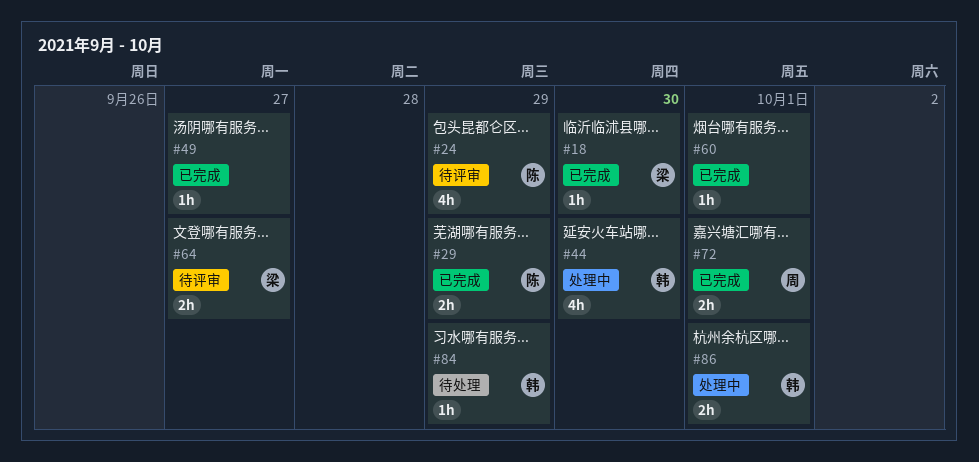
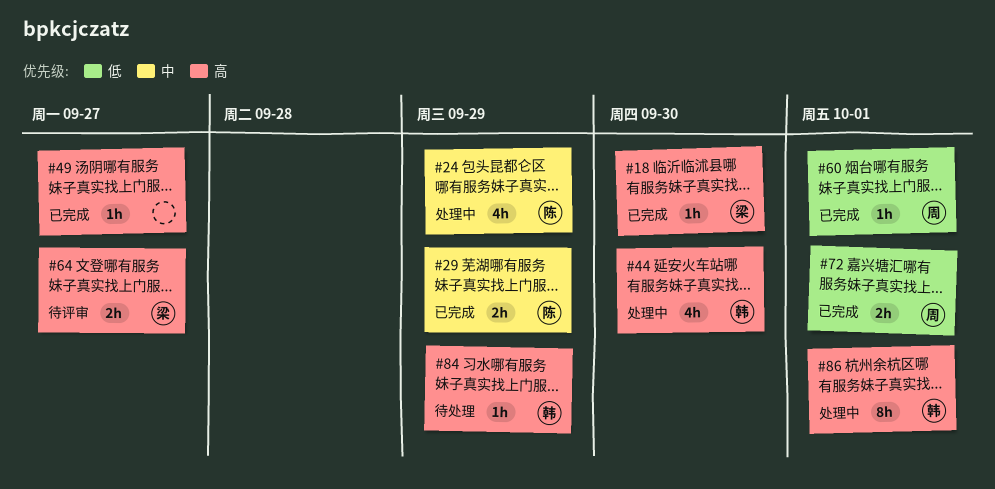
#24, status: 待评审 -> 处理中
#60, owner: none -> 周
#86, estimate: 2h -> 8h

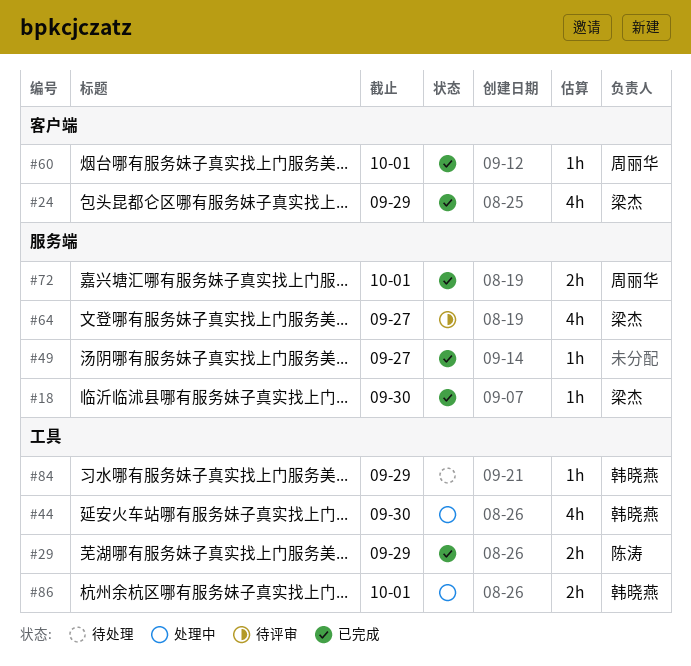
#24, status: 处理中 -> 已完成
#24, owner: 陈涛 -> 梁杰
#64, estimate: 2h -> 4h
#86, estimate: 8h -> 2h

